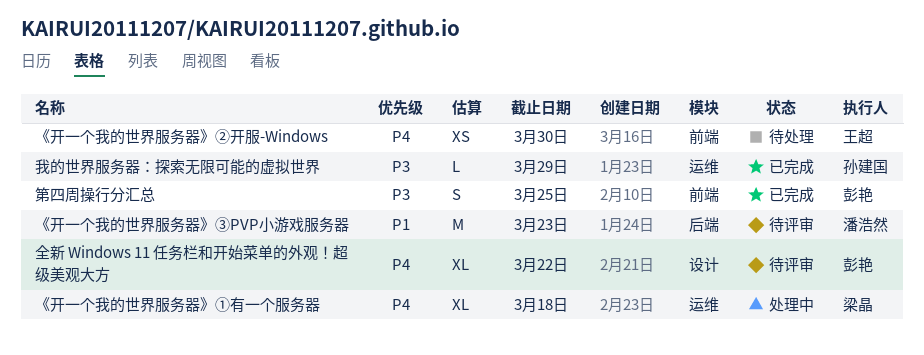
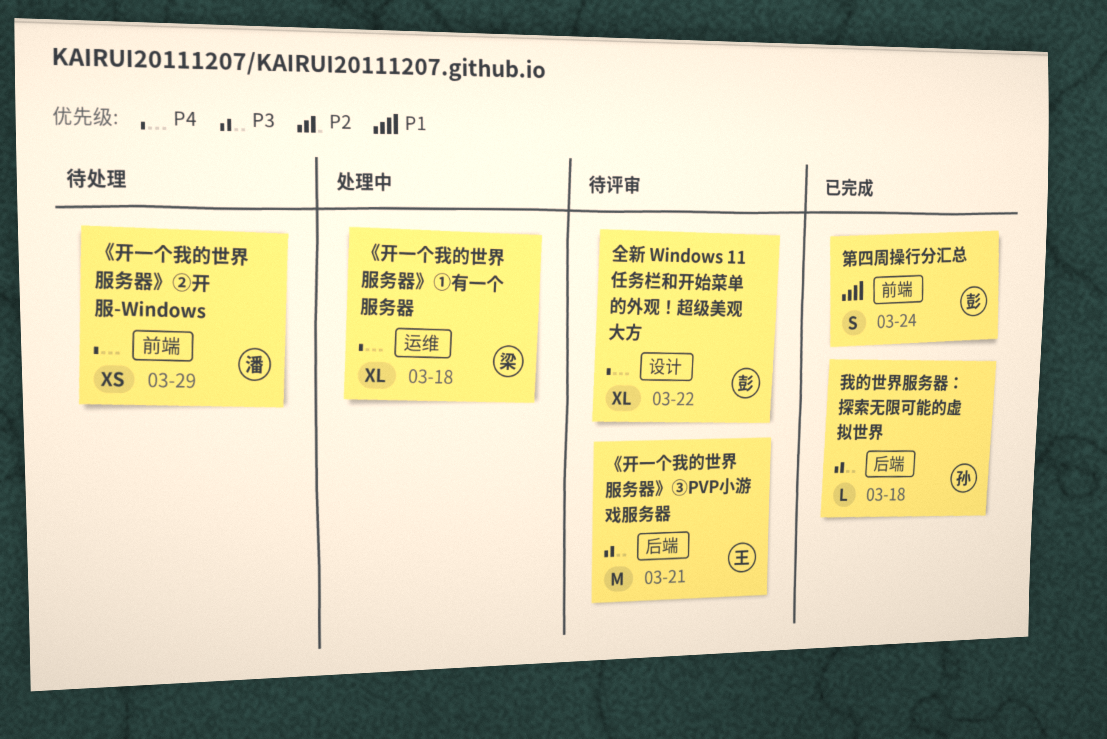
《开一个我的世界服务器》②开服-Windows, owner: 王超 -> 潘浩然
《开一个我的世界服务器》②开服-Windows, due: Mar 30 -> Mar 29
《开一个我的世界服务器》③PVP小游戏服务器, owner: 潘浩然 -> 王超
《开一个我的世界服务器》③PVP小游戏服务器, priority: P1 -> P3
《开一个我的世界服务器》③PVP小游戏服务器, due: Mar 23 -> Mar 21
我的世界服务器：探索无限可能的虚拟世界, label: 运维 -> 后端
我的世界服务器：探索无限可能的虚拟世界, due: Mar 29 -> Mar 18
第四周操行分汇总, priority: P3 -> P1
第四周操行分汇总, due: Mar 25 -> Mar 24

